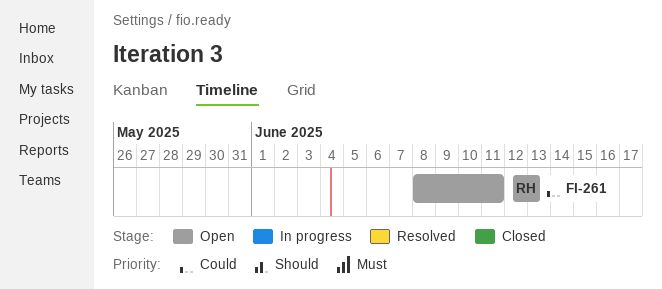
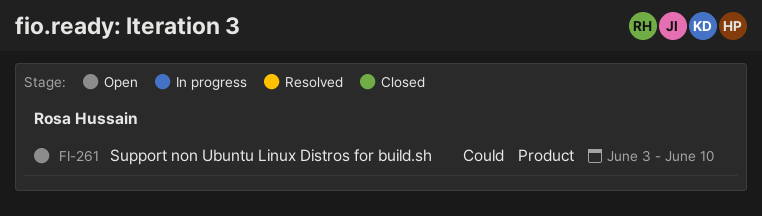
FI-261, start: Jun 8 -> Jun 3
FI-261, due: Jun 11 -> Jun 10

